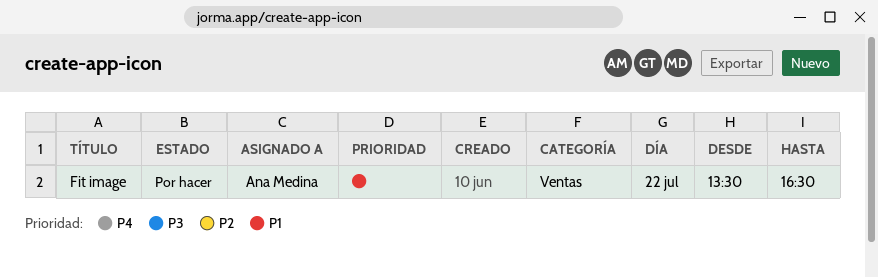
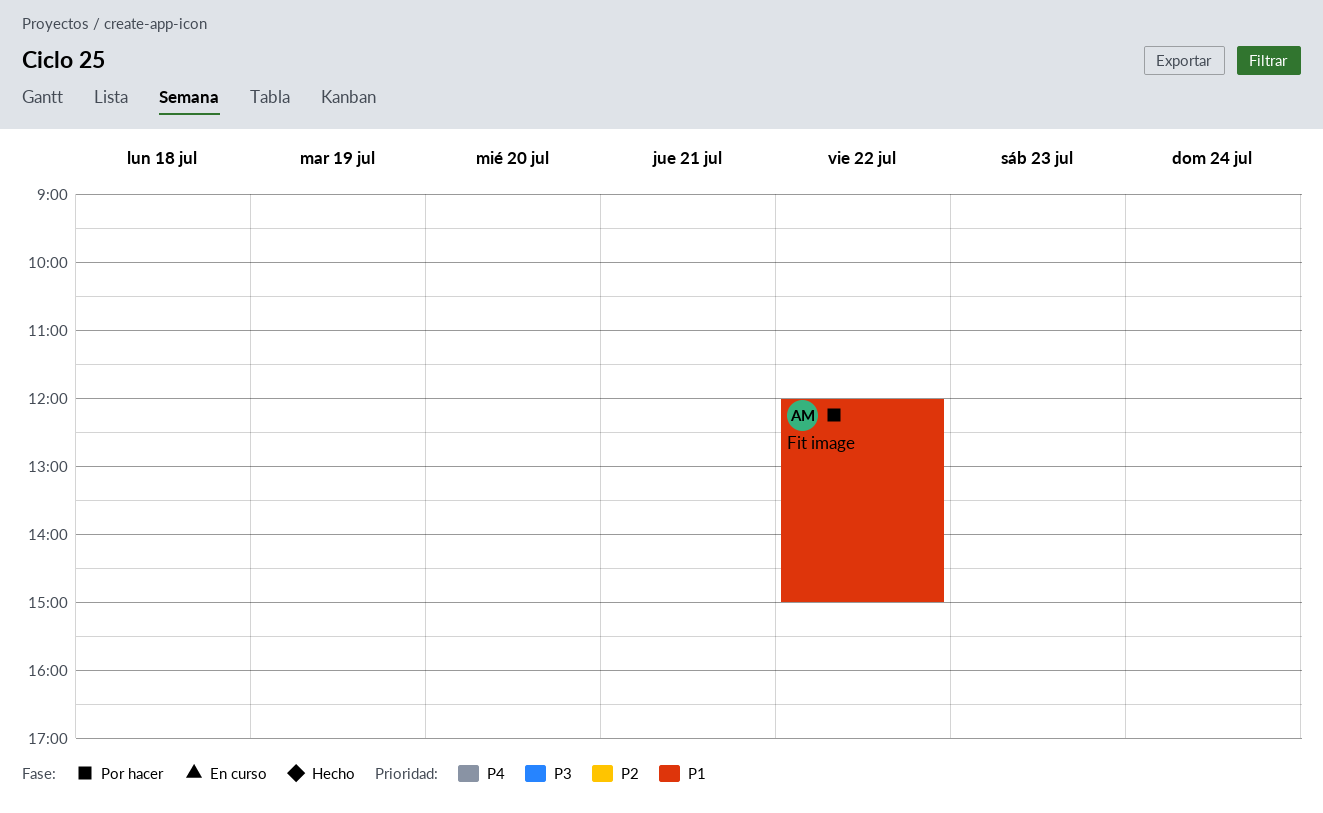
Fit image, begins: 13:30 -> 12:00
Fit image, ends: 16:30 -> 15:00

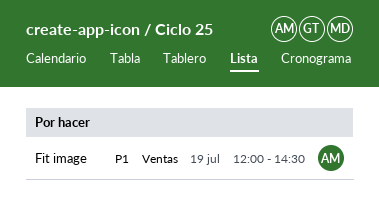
Fit image, day: Jul 22 -> Jul 19
Fit image, ends: 15:00 -> 14:30

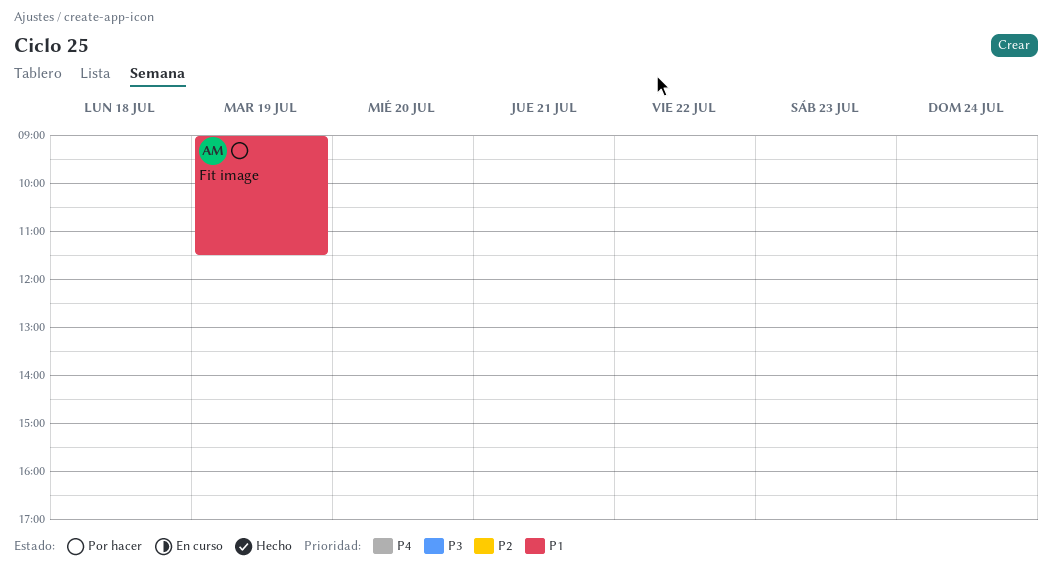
Fit image, begins: 12:00 -> 09:00
Fit image, ends: 14:30 -> 11:30

